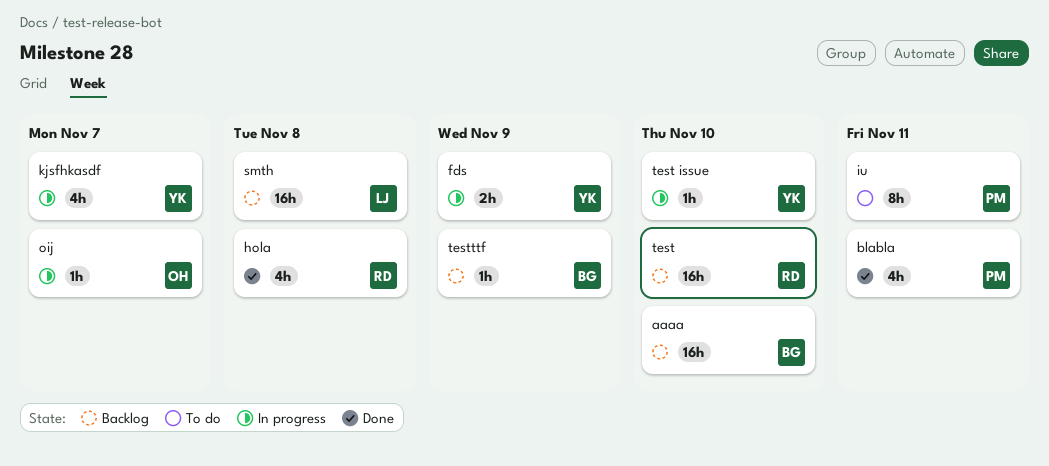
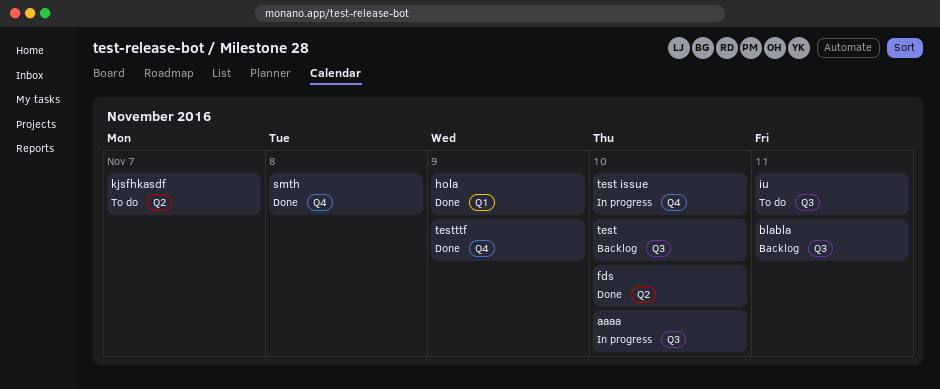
aaaa, status: Backlog -> In progress
blabla, status: Done -> Backlog
fds, status: In progress -> Done
fds, due: Nov 9 -> Nov 10
hola, due: Nov 8 -> Nov 9
kjsfhkasdf, status: In progress -> To do
oij: present -> none
smth, status: Backlog -> Done
testttf, status: Backlog -> Done

